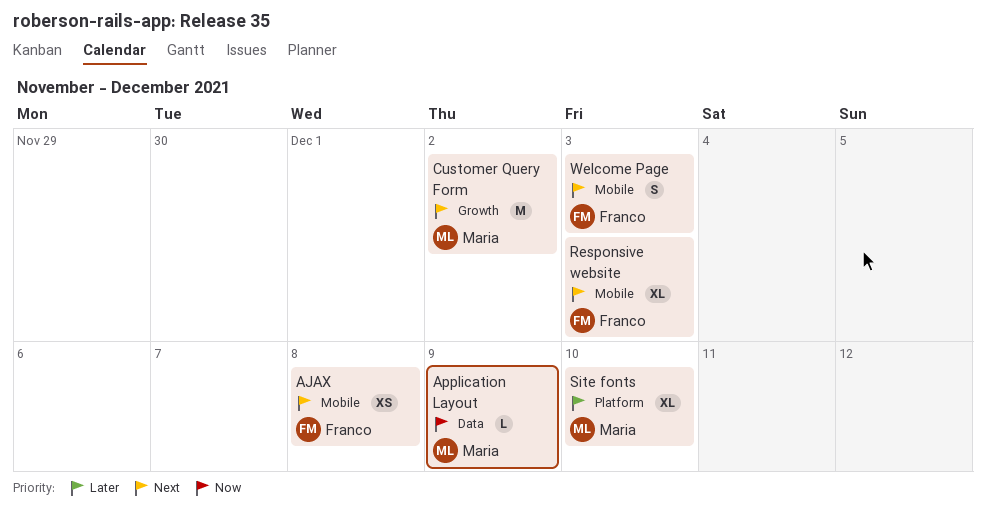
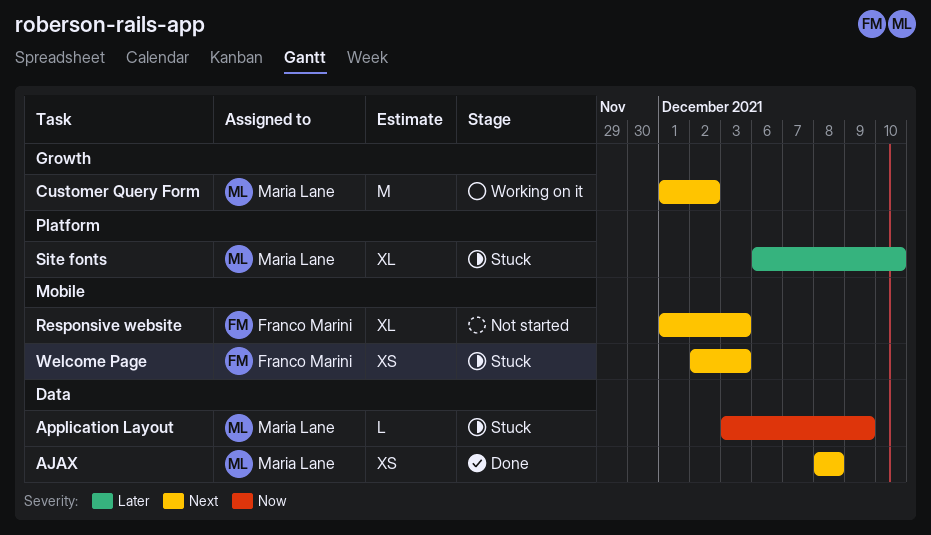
AJAX, owner: Franco Marini -> Maria Lane
AJAX, label: Mobile -> Data
Welcome Page, estimate: S -> XS

